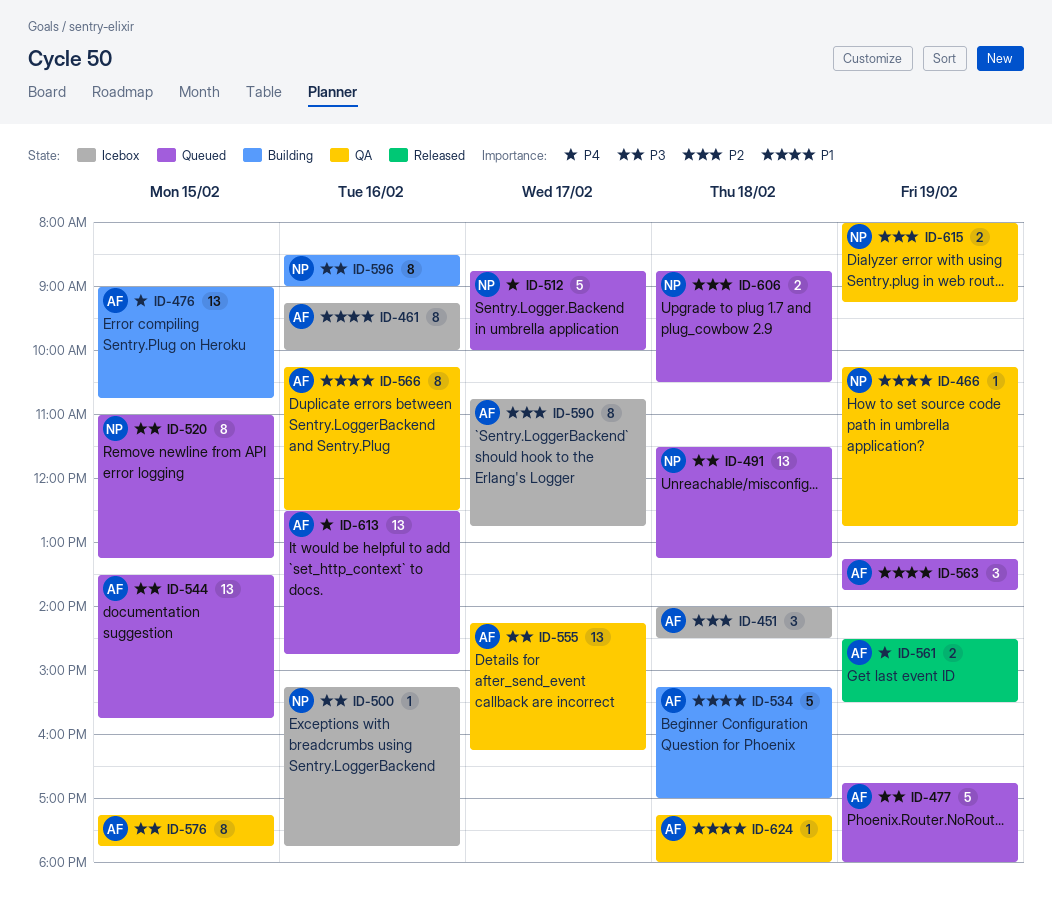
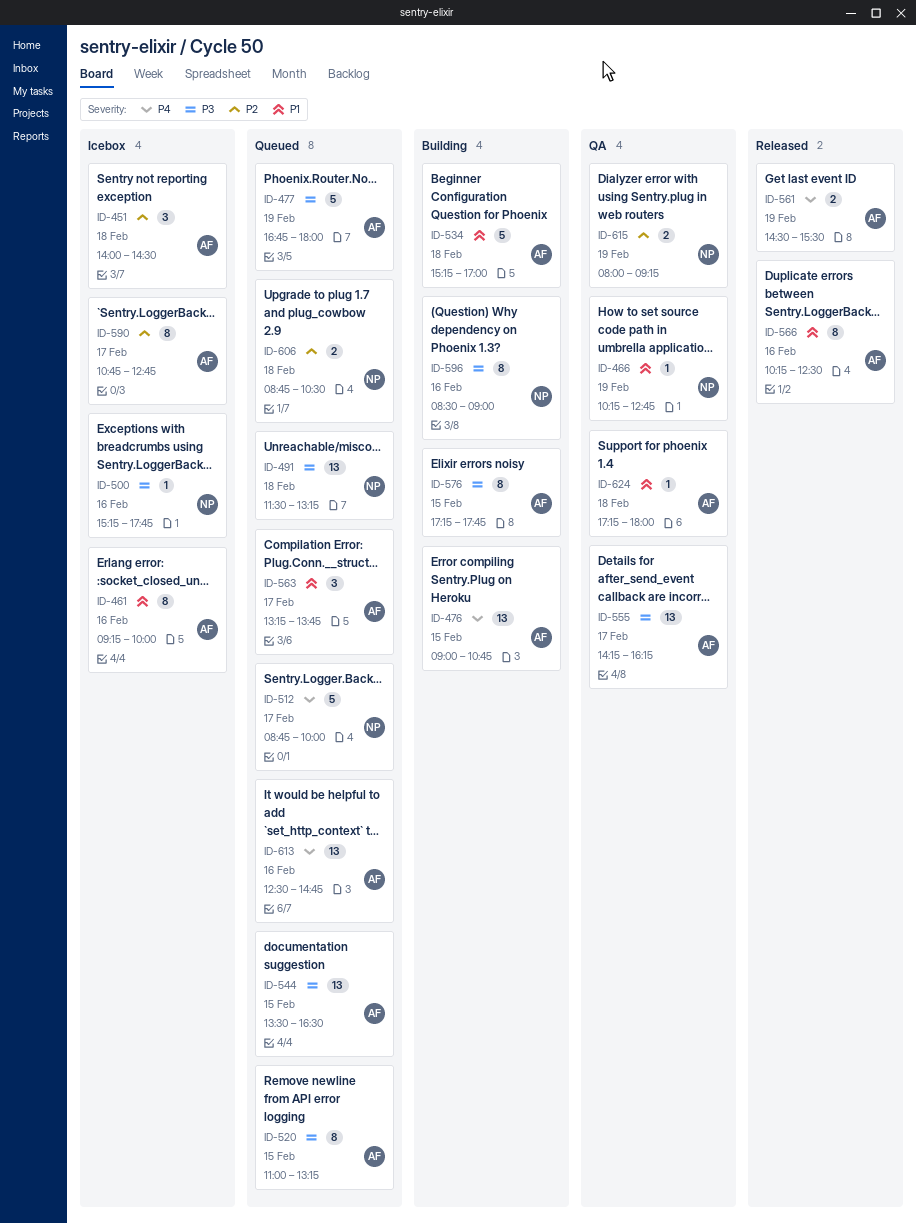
ID-520, owner: NP -> AF
ID-544, ends: 15:45 -> 16:30
ID-563, day: Feb 19 -> Feb 17
ID-566, status: QA -> Released
ID-576, status: QA -> Building

